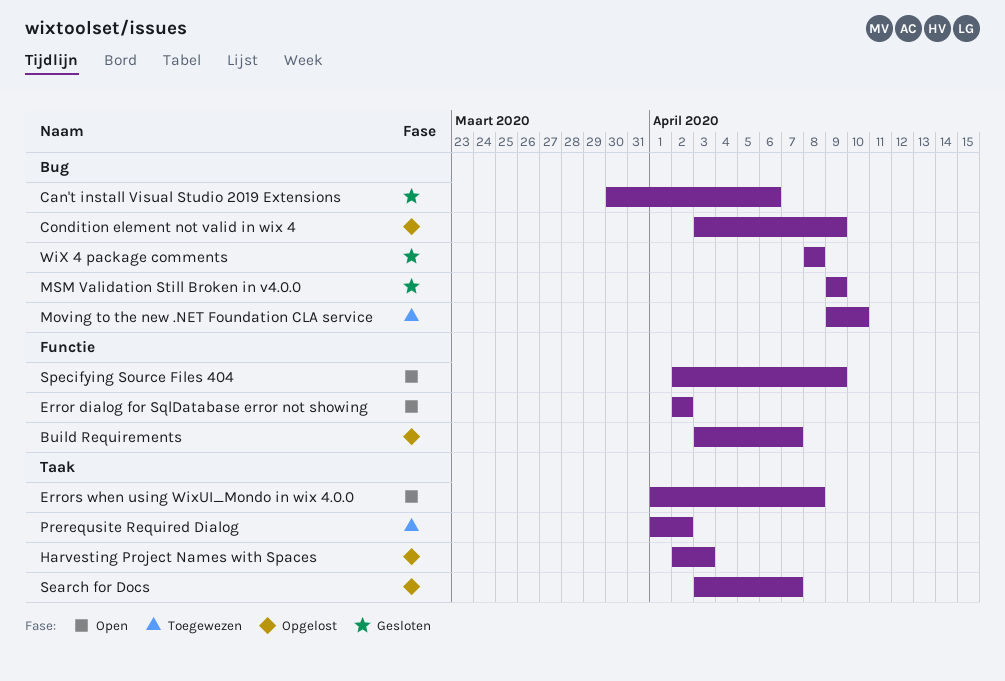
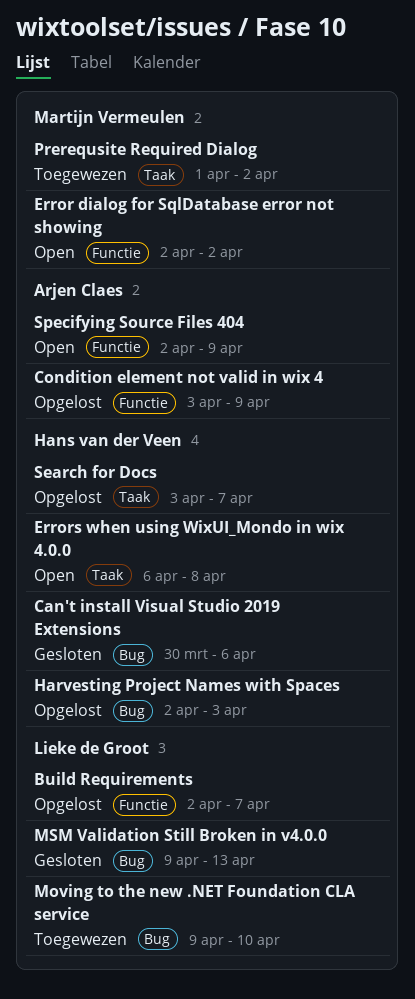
Build Requirements, start: Apr 3 -> Apr 2
Condition element not valid in wix 4, label: Bug -> Functie
Errors when using WixUI_Mondo in wix 4.0.0, start: Apr 1 -> Apr 6
Harvesting Project Names with Spaces, label: Taak -> Bug
MSM Validation Still Broken in v4.0.0, due: Apr 9 -> Apr 13
WiX 4 package comments: present -> none

